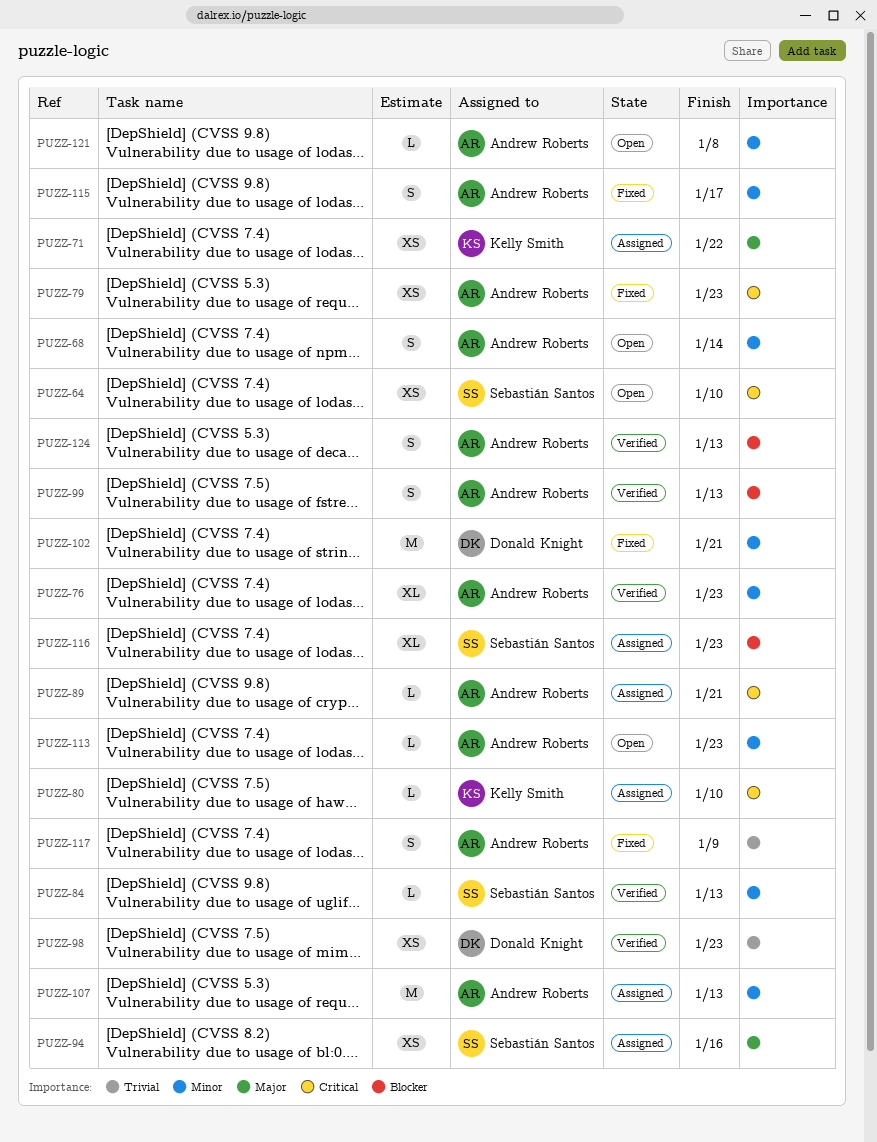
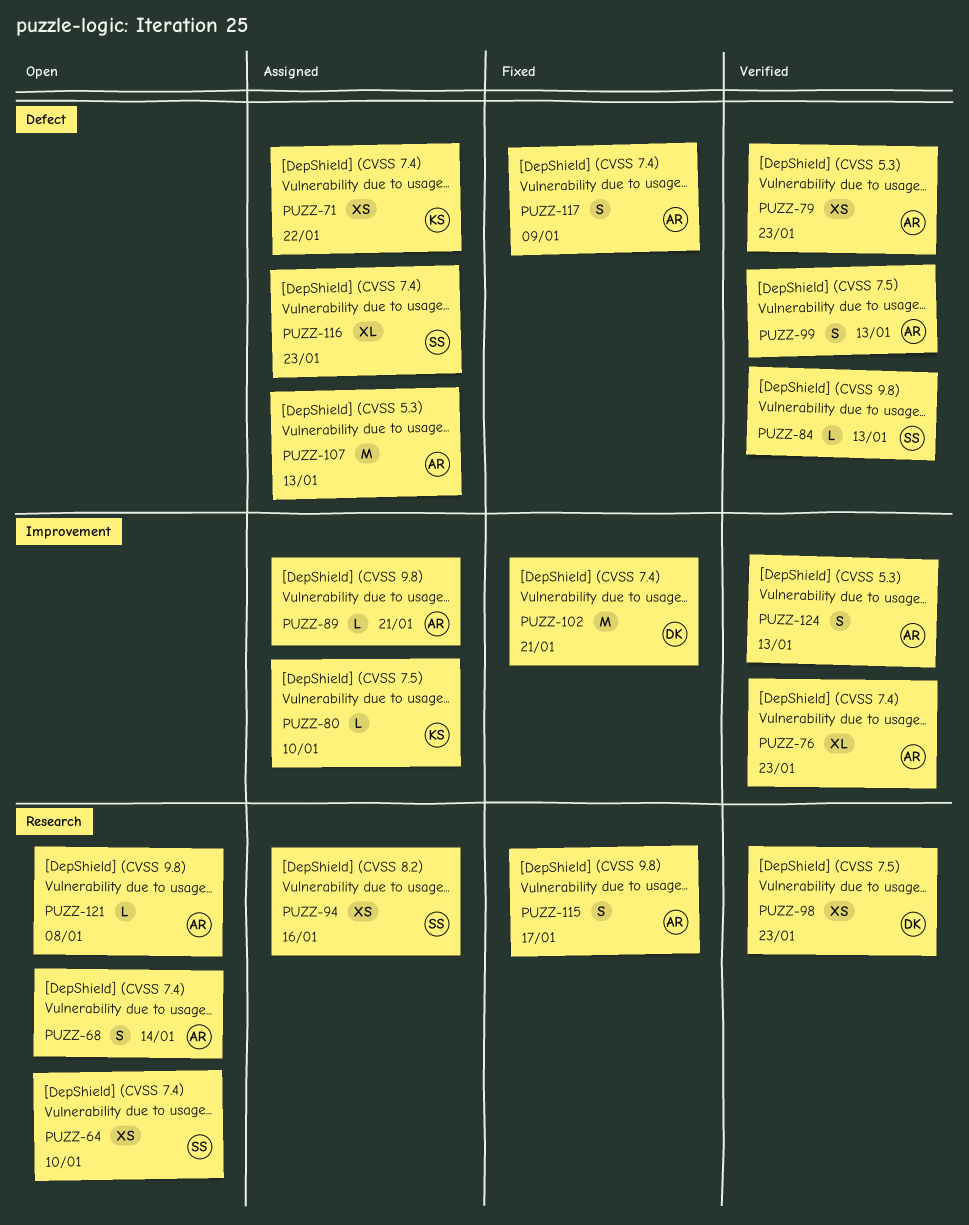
PUZZ-79, status: Fixed -> Verified
PUZZ-113: present -> none

